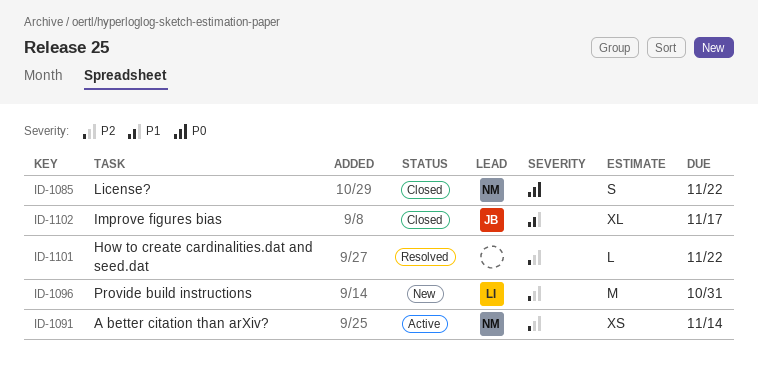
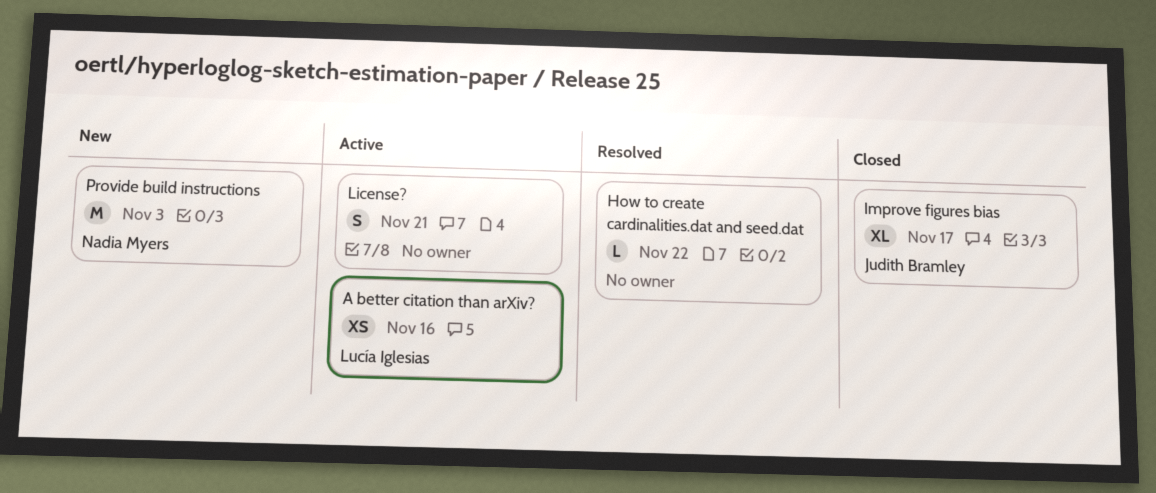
A better citation than arXiv?, owner: Nadia Myers -> Lucía Iglesias
A better citation than arXiv?, due: Nov 14 -> Nov 16
License?, status: Closed -> Active
License?, owner: Nadia Myers -> none
License?, due: Nov 22 -> Nov 21
Provide build instructions, owner: Lucía Iglesias -> Nadia Myers
Provide build instructions, due: Oct 31 -> Nov 3

